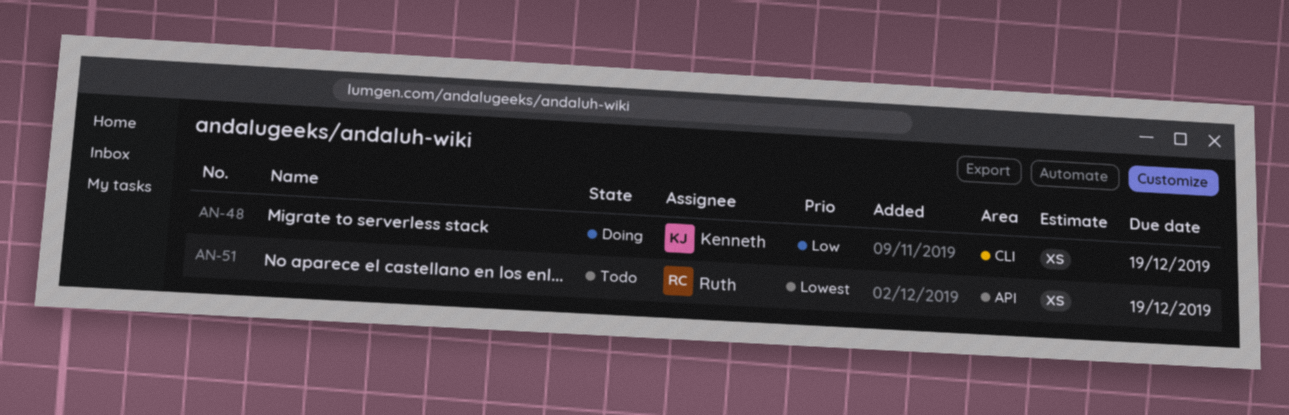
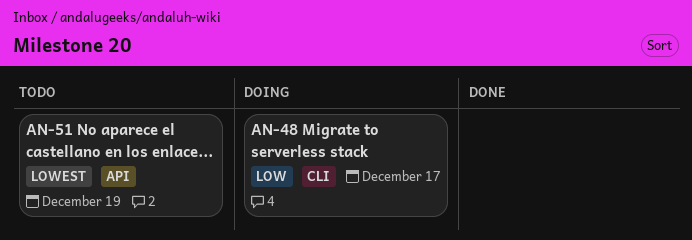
AN-48, due: Dec 19 -> Dec 17

